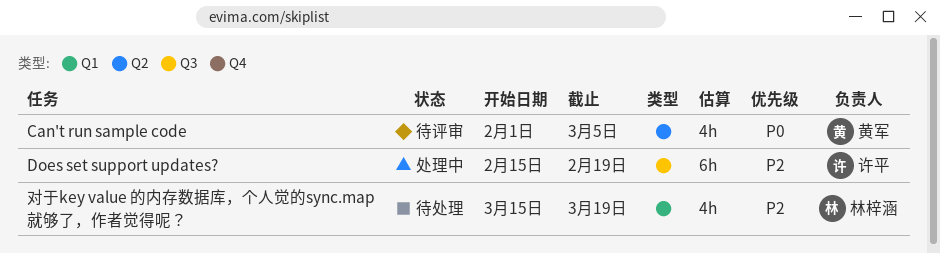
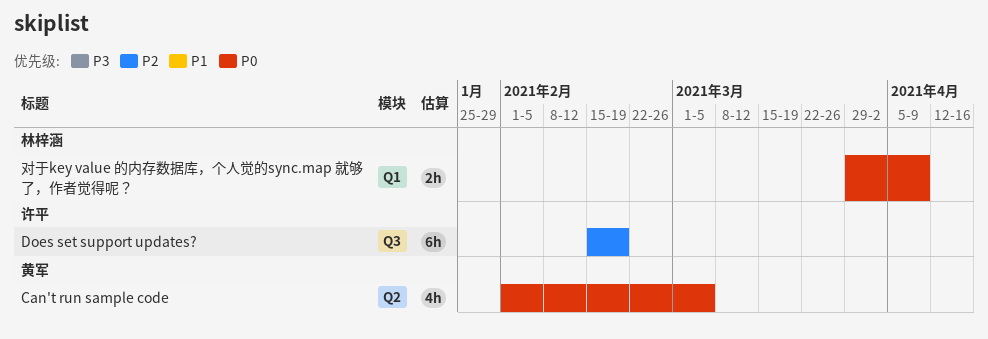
对于key value 的内存数据库，个人觉的sync.map 就够了，作者觉得呢？, priority: P2 -> P0
对于key value 的内存数据库，个人觉的sync.map 就够了，作者觉得呢？, estimate: 4h -> 2h
对于key value 的内存数据库，个人觉的sync.map 就够了，作者觉得呢？, start: Mar 15 -> Mar 29
对于key value 的内存数据库，个人觉的sync.map 就够了，作者觉得呢？, due: Mar 19 -> Apr 9

